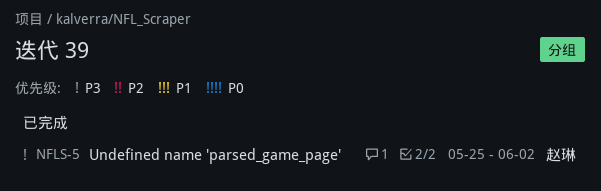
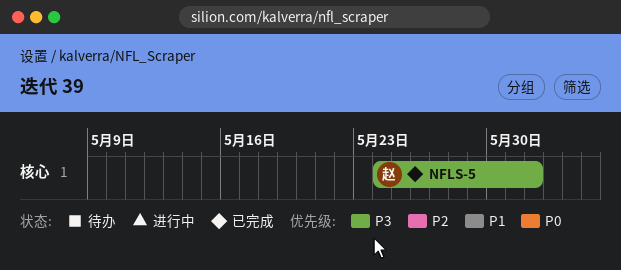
NFLS-5, start: May 25 -> May 24
NFLS-5, due: Jun 2 -> Jun 1

